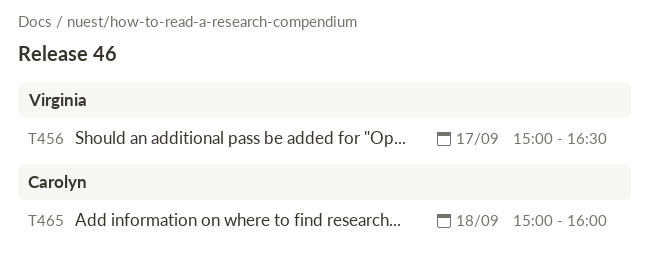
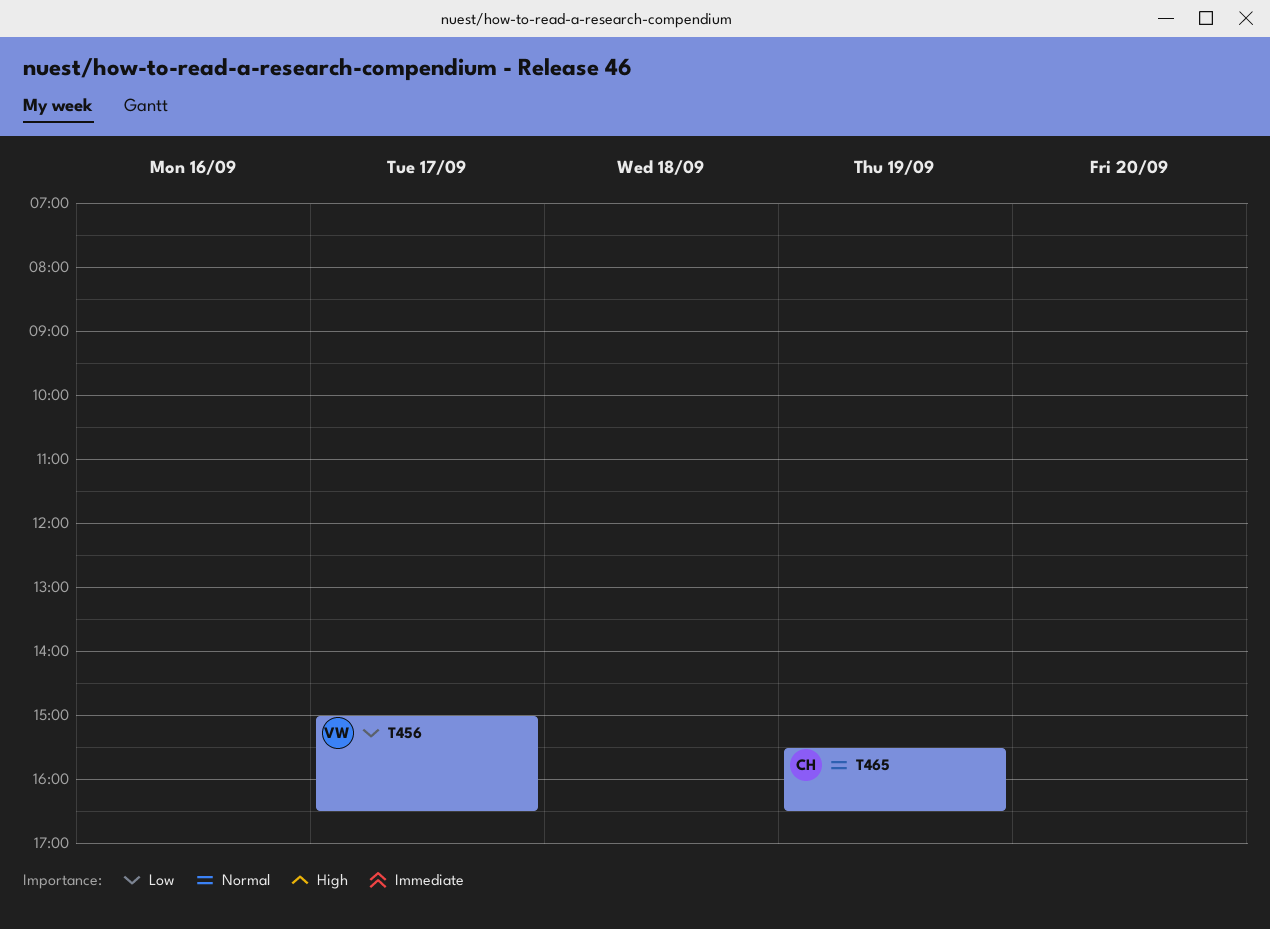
T465, day: Sep 18 -> Sep 19
T465, begins: 15:00 -> 15:30
T465, ends: 16:00 -> 16:30

